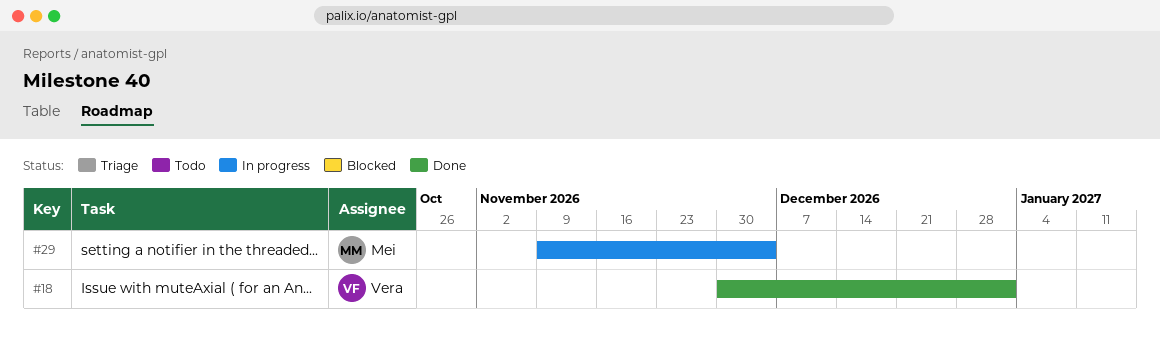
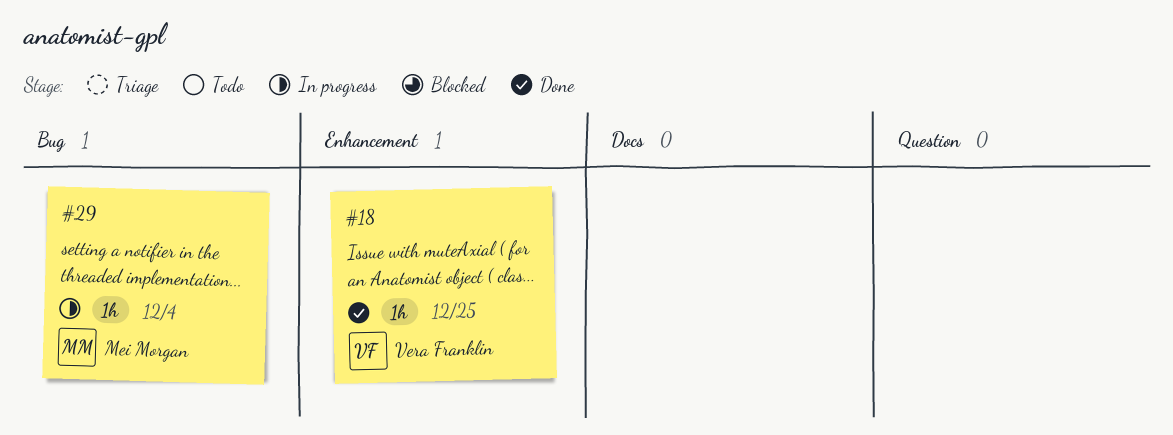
#18, due: Jan 1 -> Dec 25

